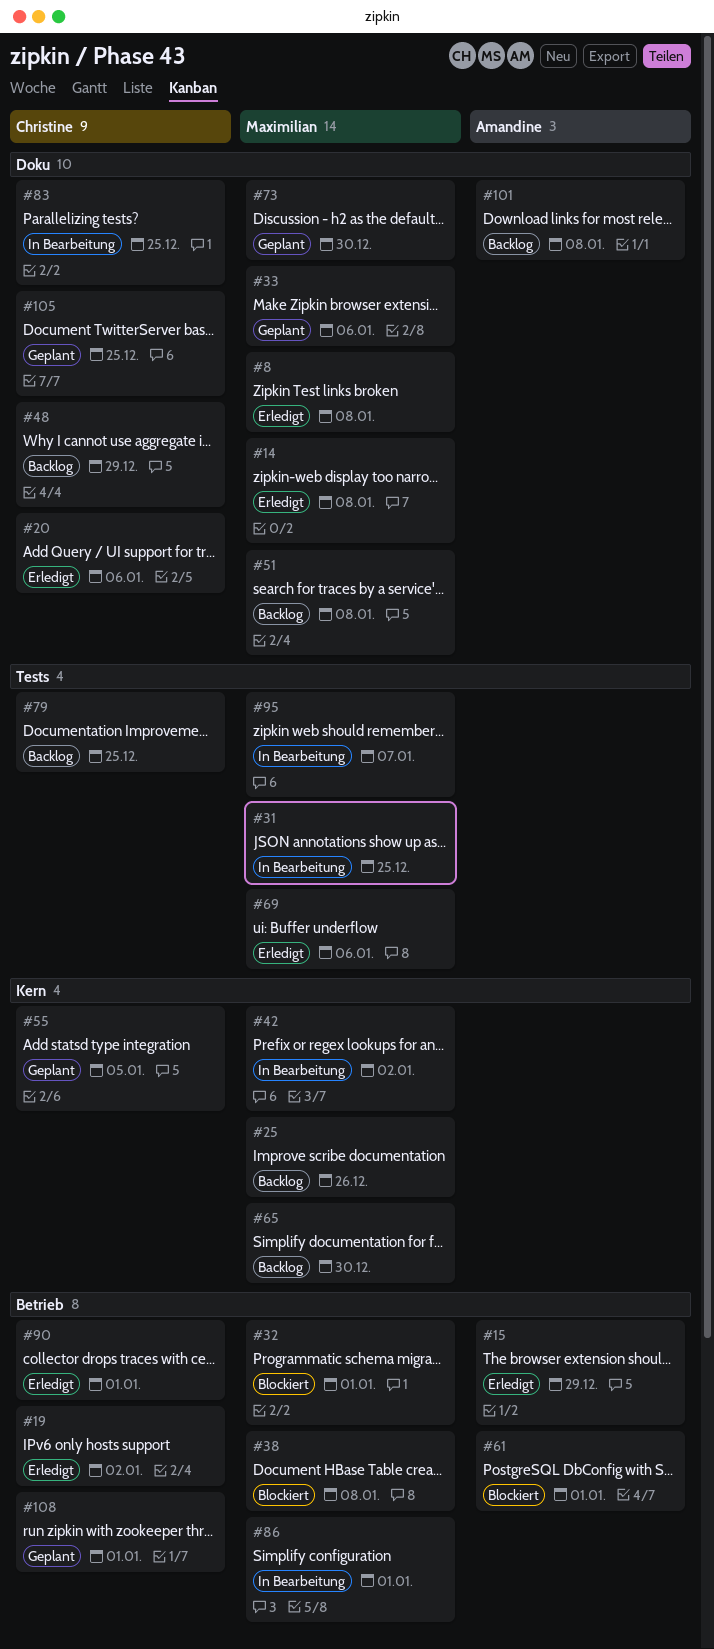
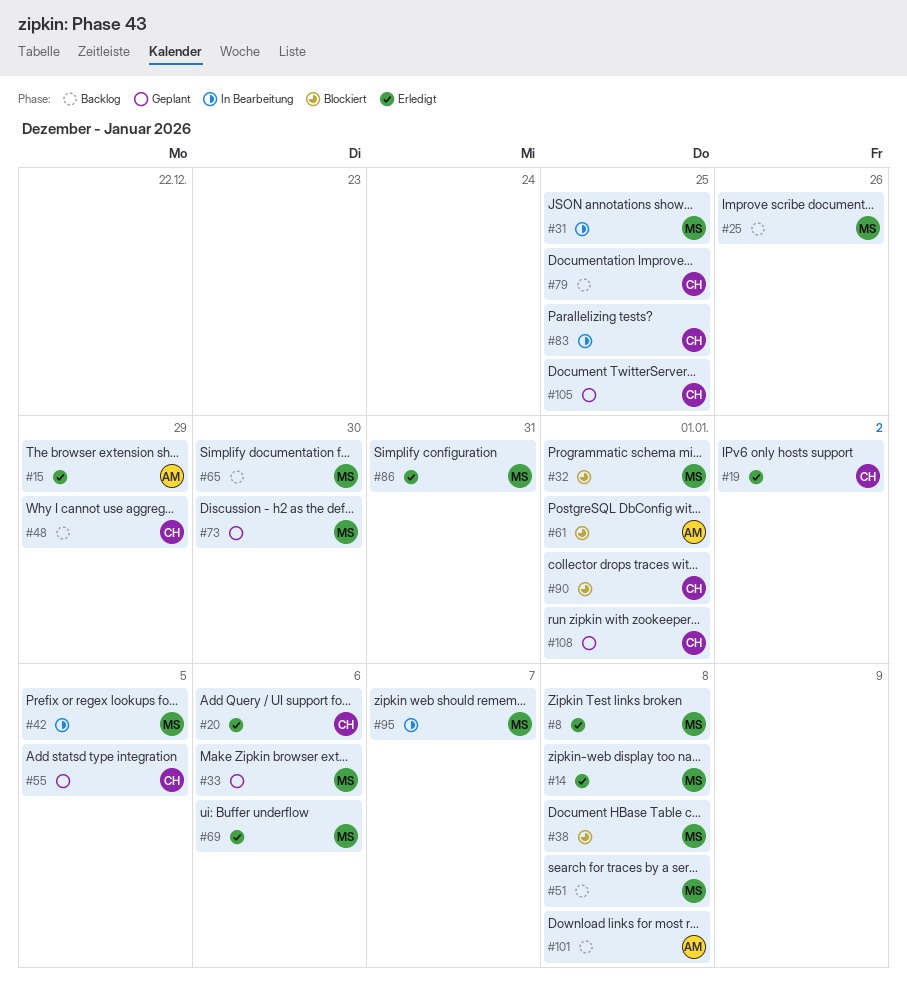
#42, due: Jan 2 -> Jan 5
#86, status: In Bearbeitung -> Erledigt
#86, due: Jan 1 -> Dec 31
#90, status: Erledigt -> Blockiert

